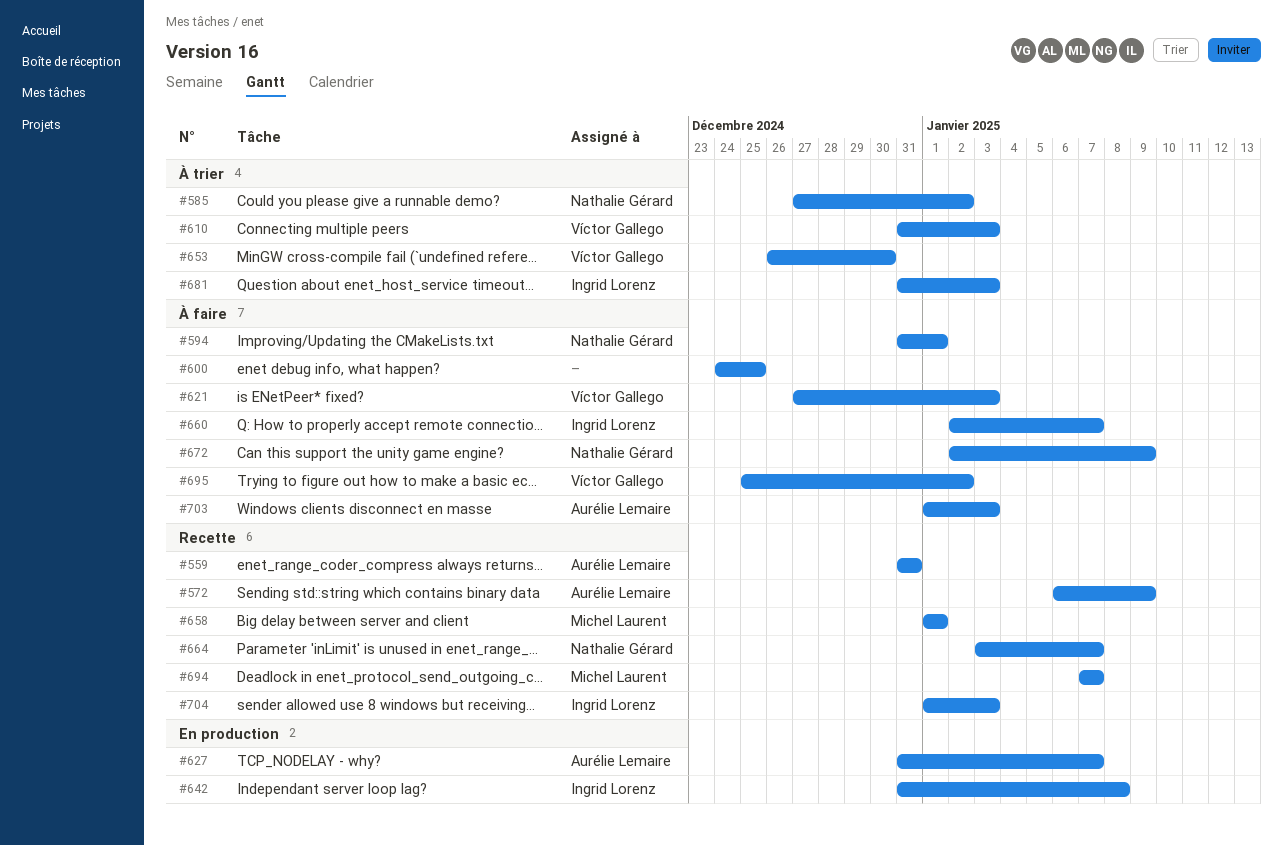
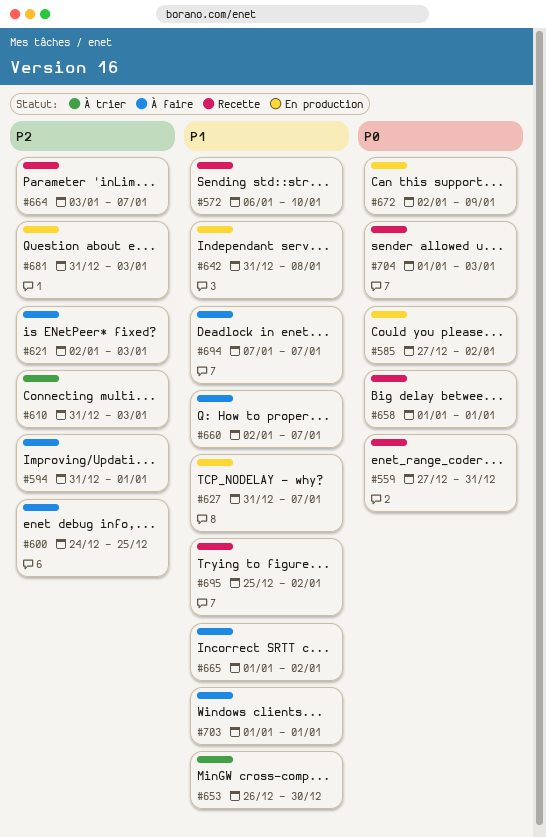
#559, start: Dec 31 -> Dec 27
#572, due: Jan 9 -> Jan 10
#585, status: À trier -> En production
#621, start: Dec 27 -> Jan 2
#665: none -> present
#672, status: À faire -> En production
#681, status: À trier -> En production
#694, status: Recette -> À faire
#695, status: À faire -> Recette
#703, due: Jan 3 -> Jan 1

